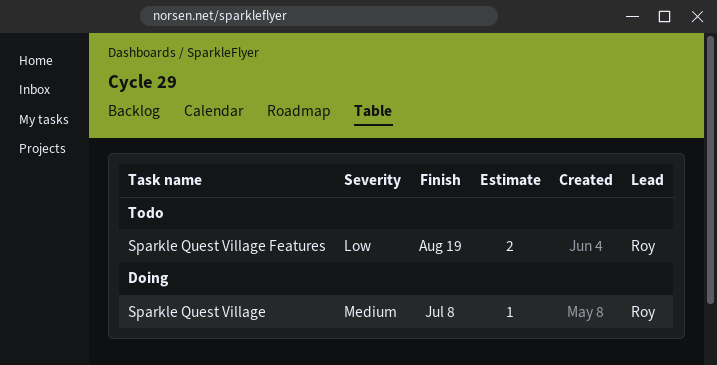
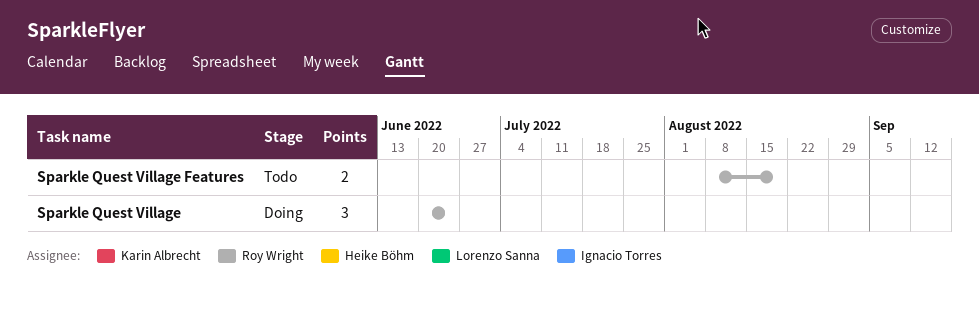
Sparkle Quest Village, estimate: 1 -> 3
Sparkle Quest Village, due: Jul 8 -> Jun 24

